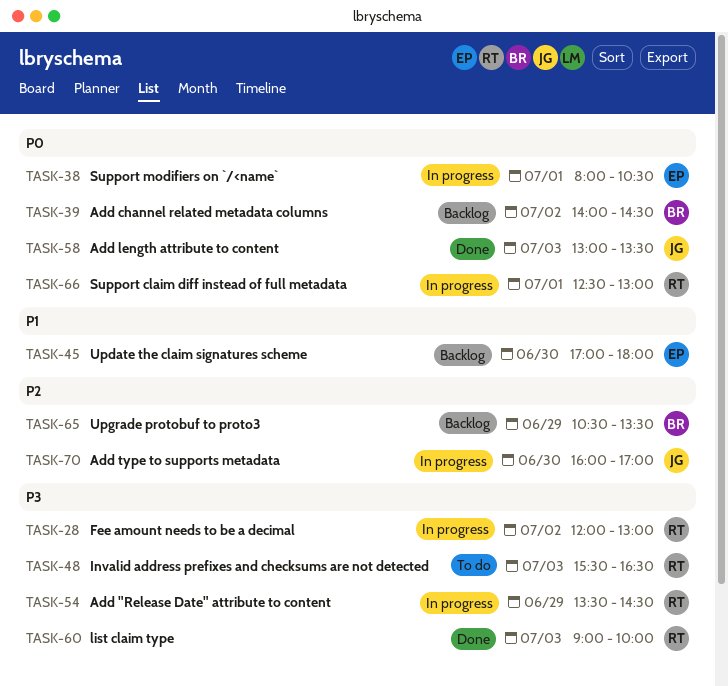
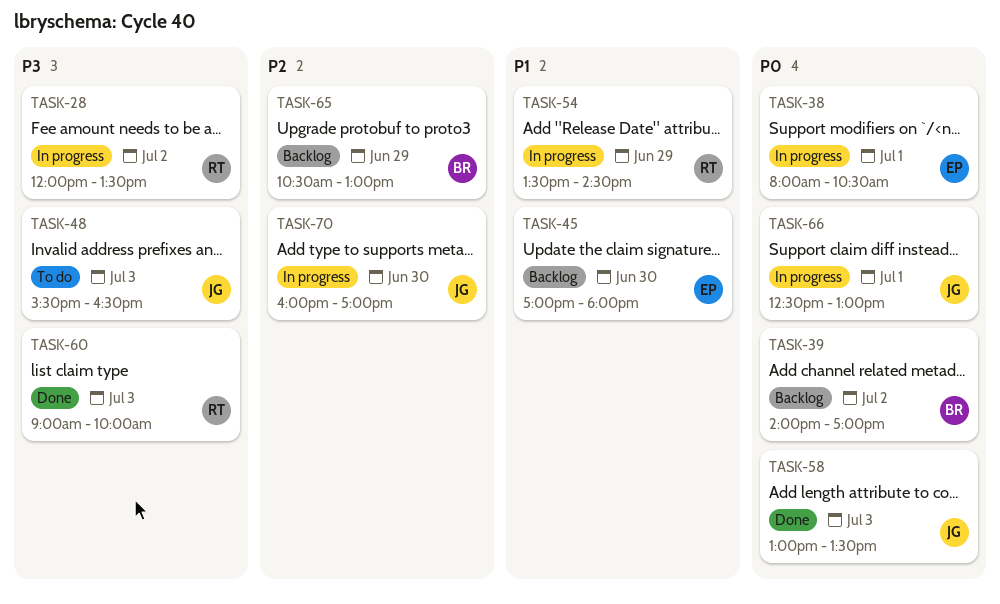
TASK-28, ends: 13:00 -> 13:30
TASK-39, ends: 14:30 -> 17:00
TASK-48, owner: RT -> JG
TASK-54, priority: P3 -> P1
TASK-65, ends: 13:30 -> 13:00
TASK-66, owner: RT -> JG

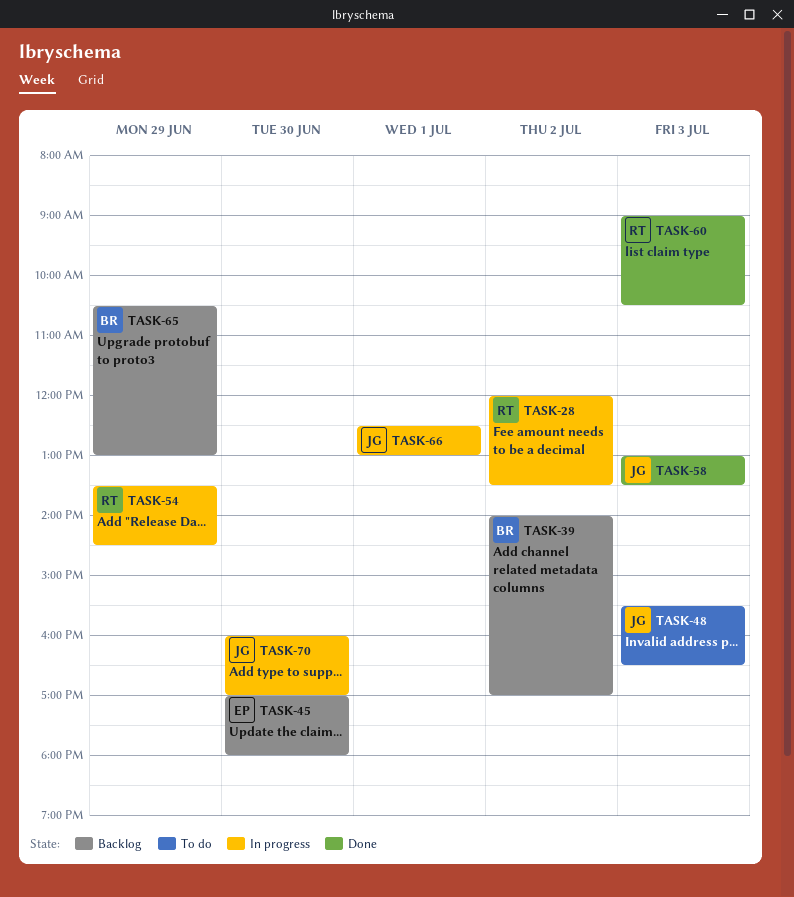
TASK-38: present -> none
TASK-60, ends: 10:00 -> 10:30

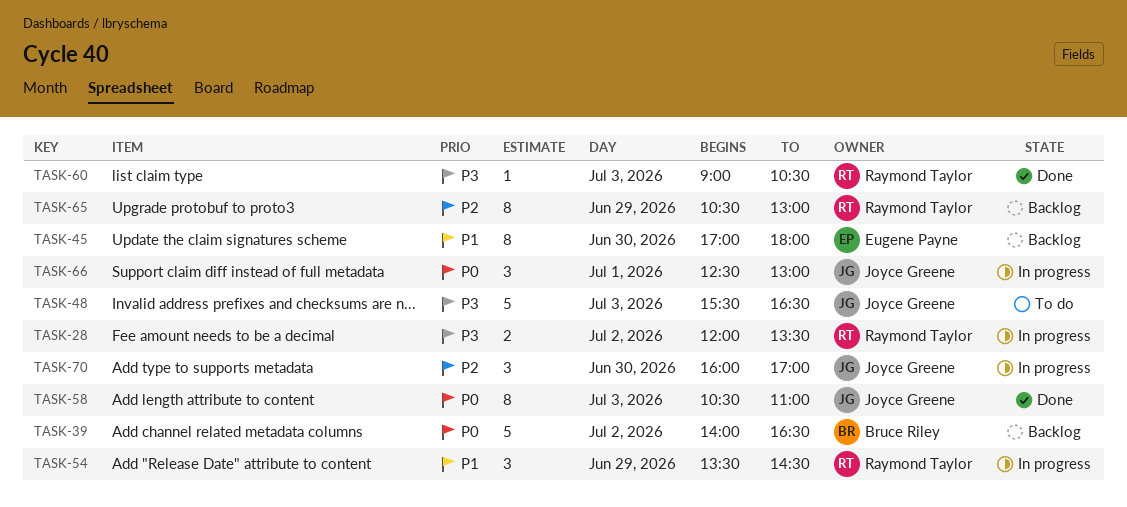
TASK-39, ends: 17:00 -> 16:30
TASK-58, begins: 13:00 -> 10:30
TASK-58, ends: 13:30 -> 11:00
TASK-65, owner: Bruce Riley -> Raymond Taylor

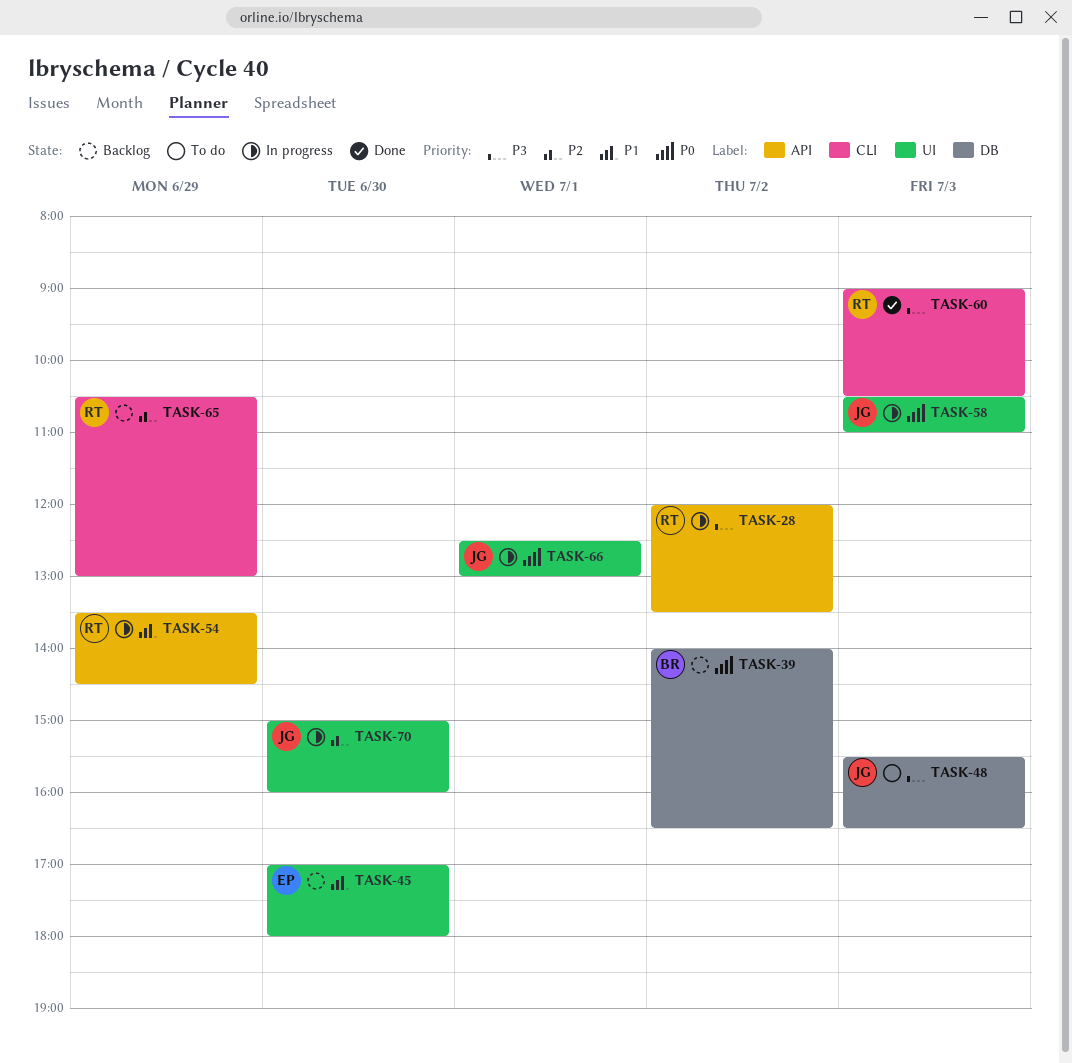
TASK-58, status: Done -> In progress
TASK-70, begins: 16:00 -> 15:00
TASK-70, ends: 17:00 -> 16:00

